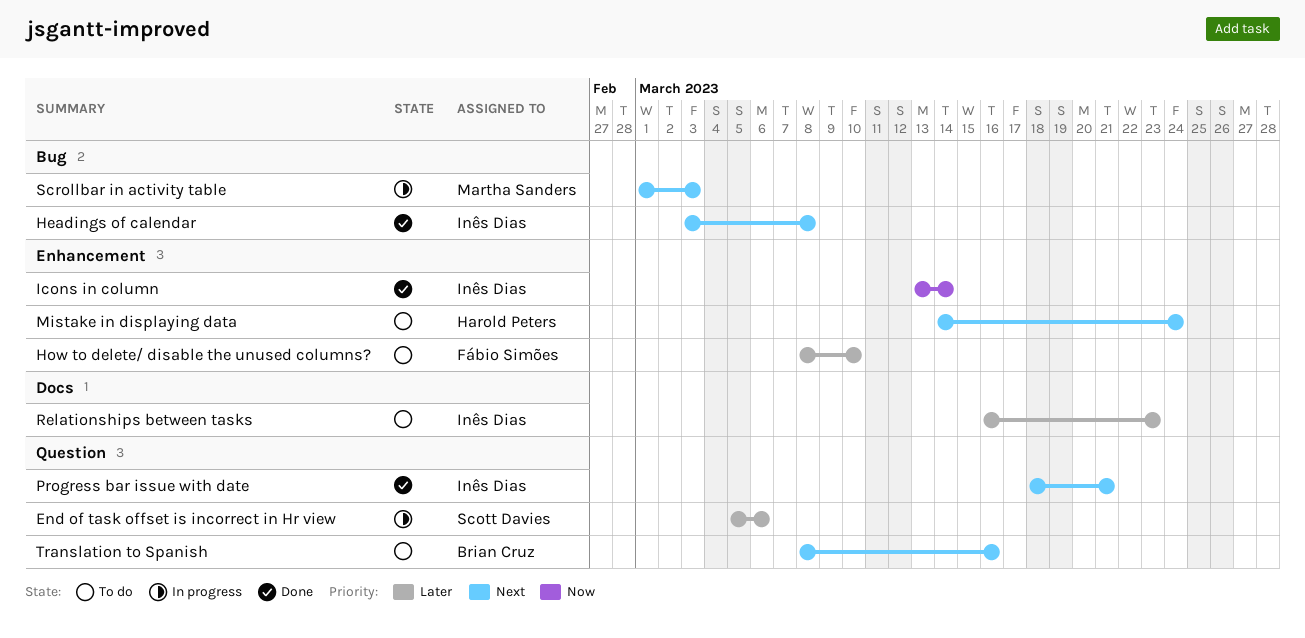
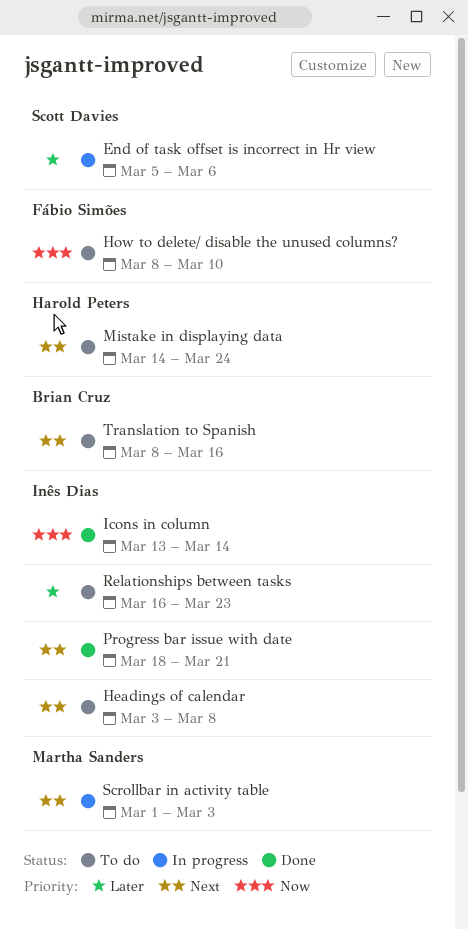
Headings of calendar, status: Done -> To do
How to delete/ disable the unused columns?, priority: Later -> Now

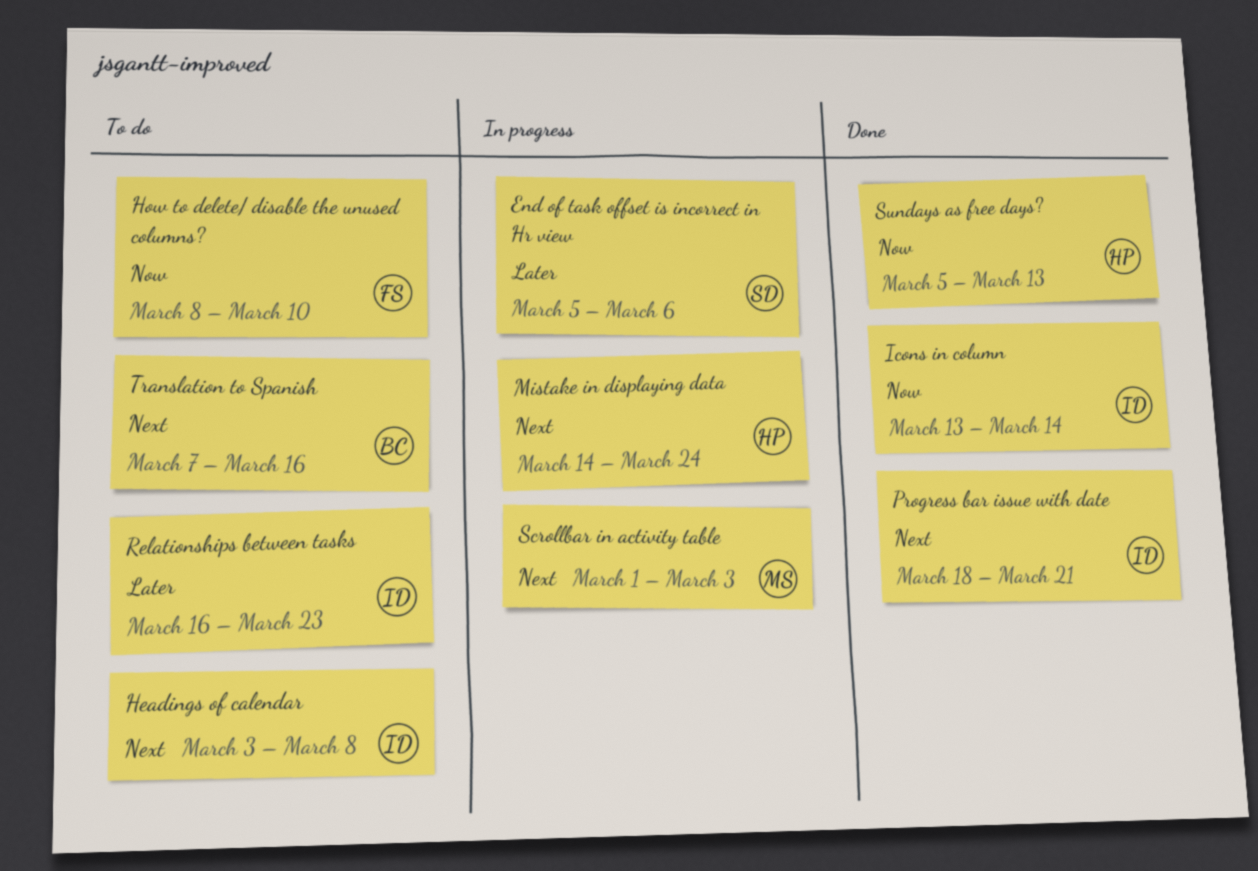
Mistake in displaying data, status: To do -> In progress
Sundays as free days?: none -> present
Translation to Spanish, start: Mar 8 -> Mar 7

